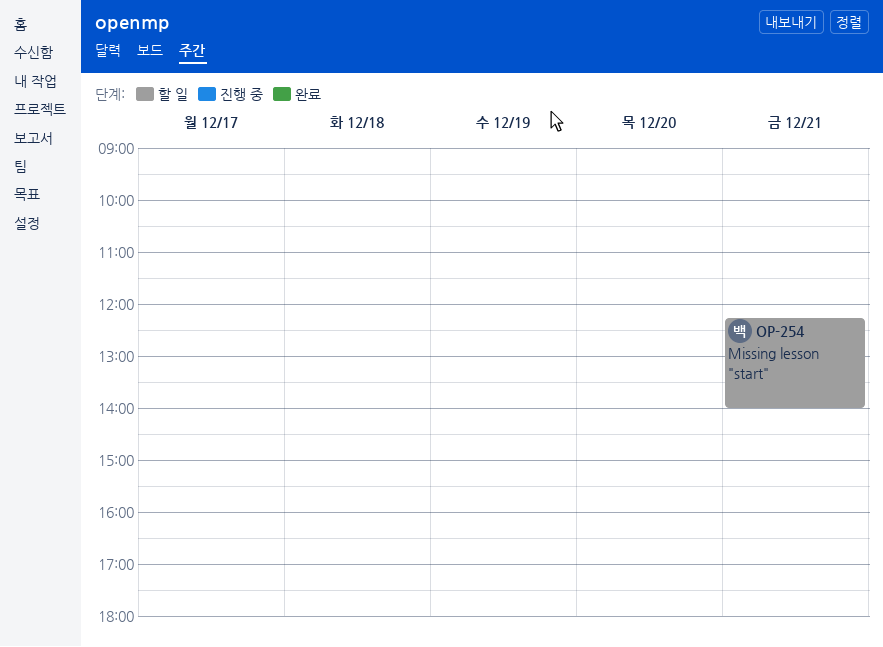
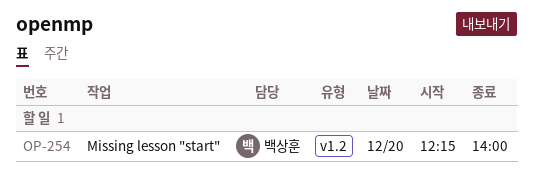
OP-254, day: Dec 21 -> Dec 20

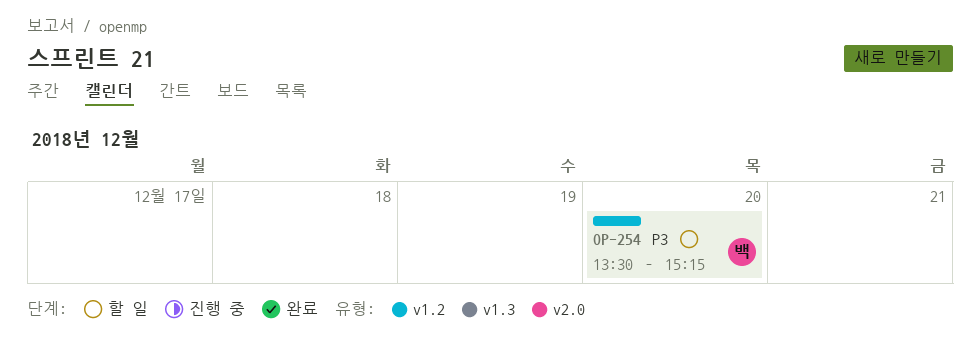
OP-254, begins: 12:15 -> 13:30
OP-254, ends: 14:00 -> 15:15

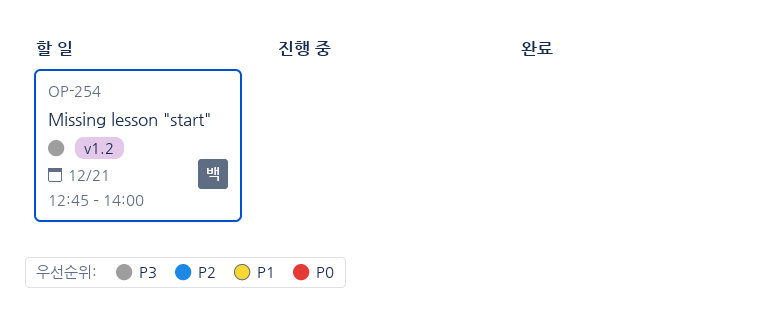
OP-254, day: Dec 20 -> Dec 21
OP-254, begins: 13:30 -> 12:45
OP-254, ends: 15:15 -> 14:00

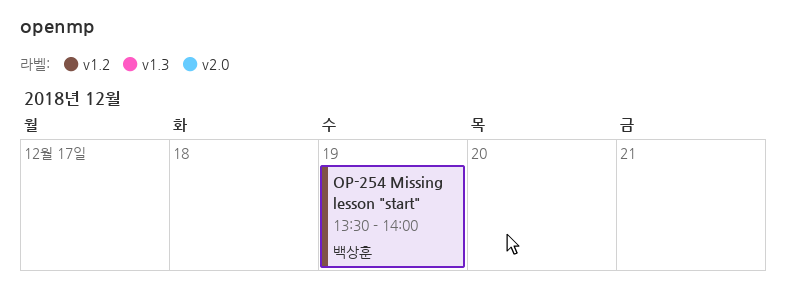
OP-254, day: Dec 21 -> Dec 19
OP-254, begins: 12:45 -> 13:30

